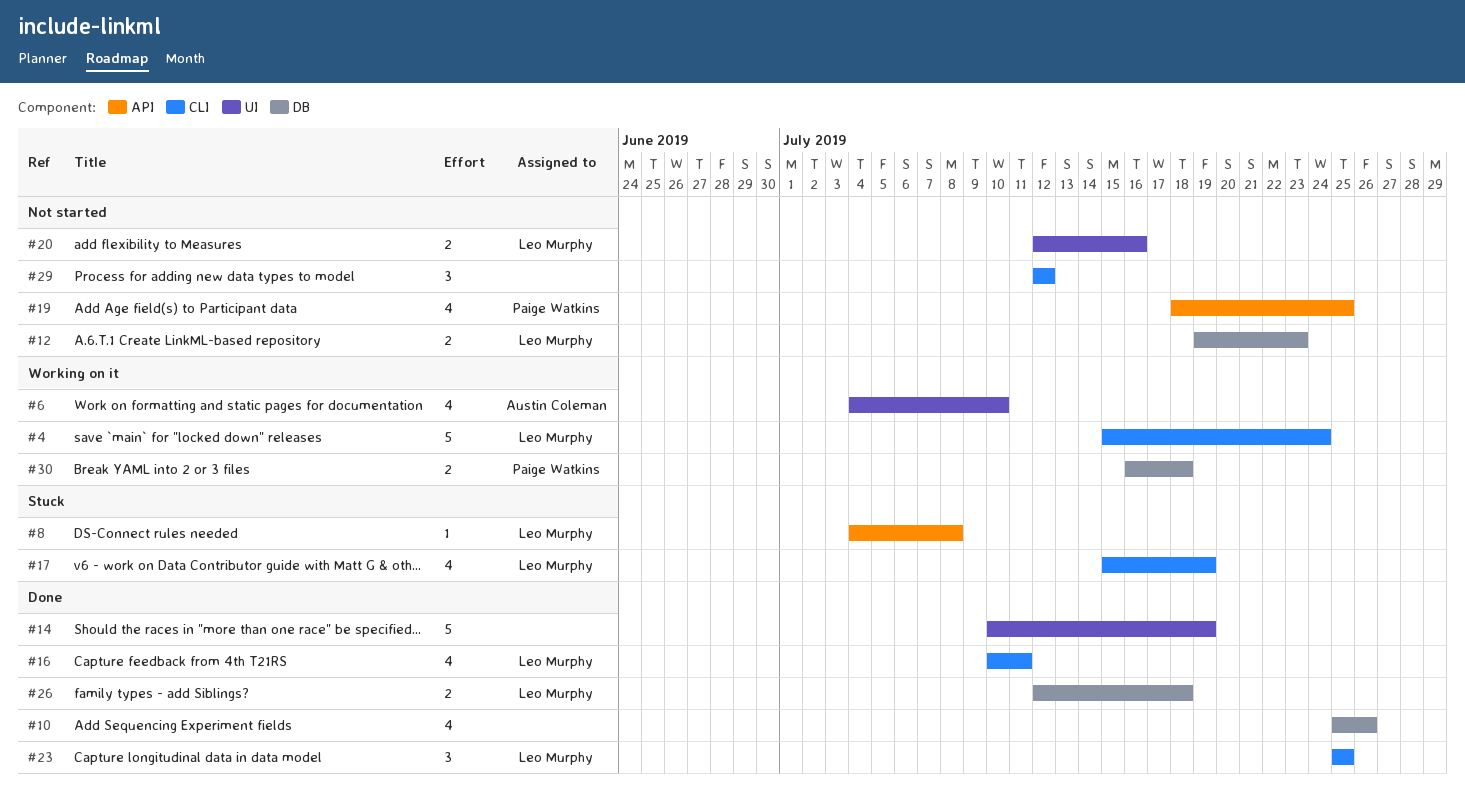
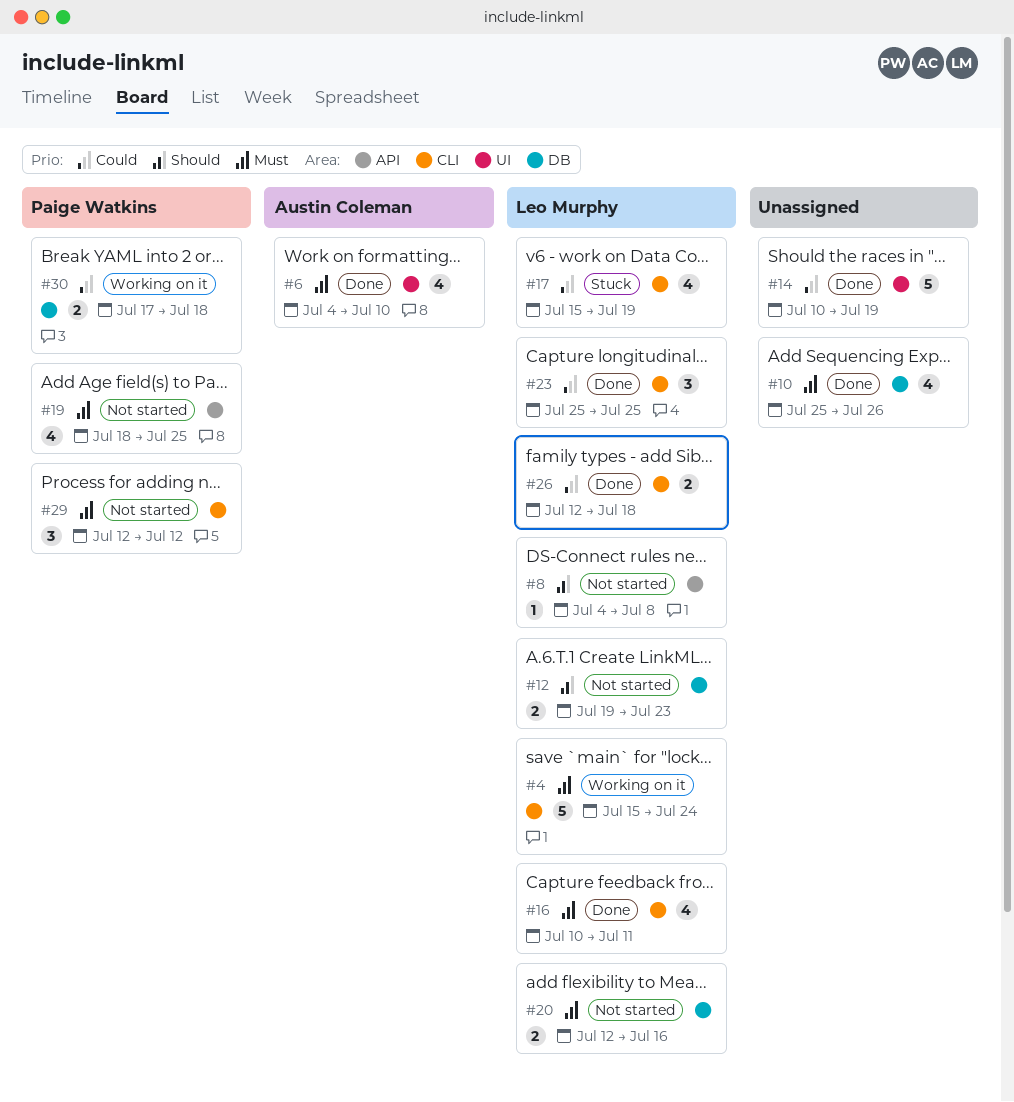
#6, status: Working on it -> Done
#8, status: Stuck -> Not started
#20, label: UI -> DB
#26, label: DB -> CLI
#29, owner: none -> Paige Watkins
#30, start: Jul 16 -> Jul 17

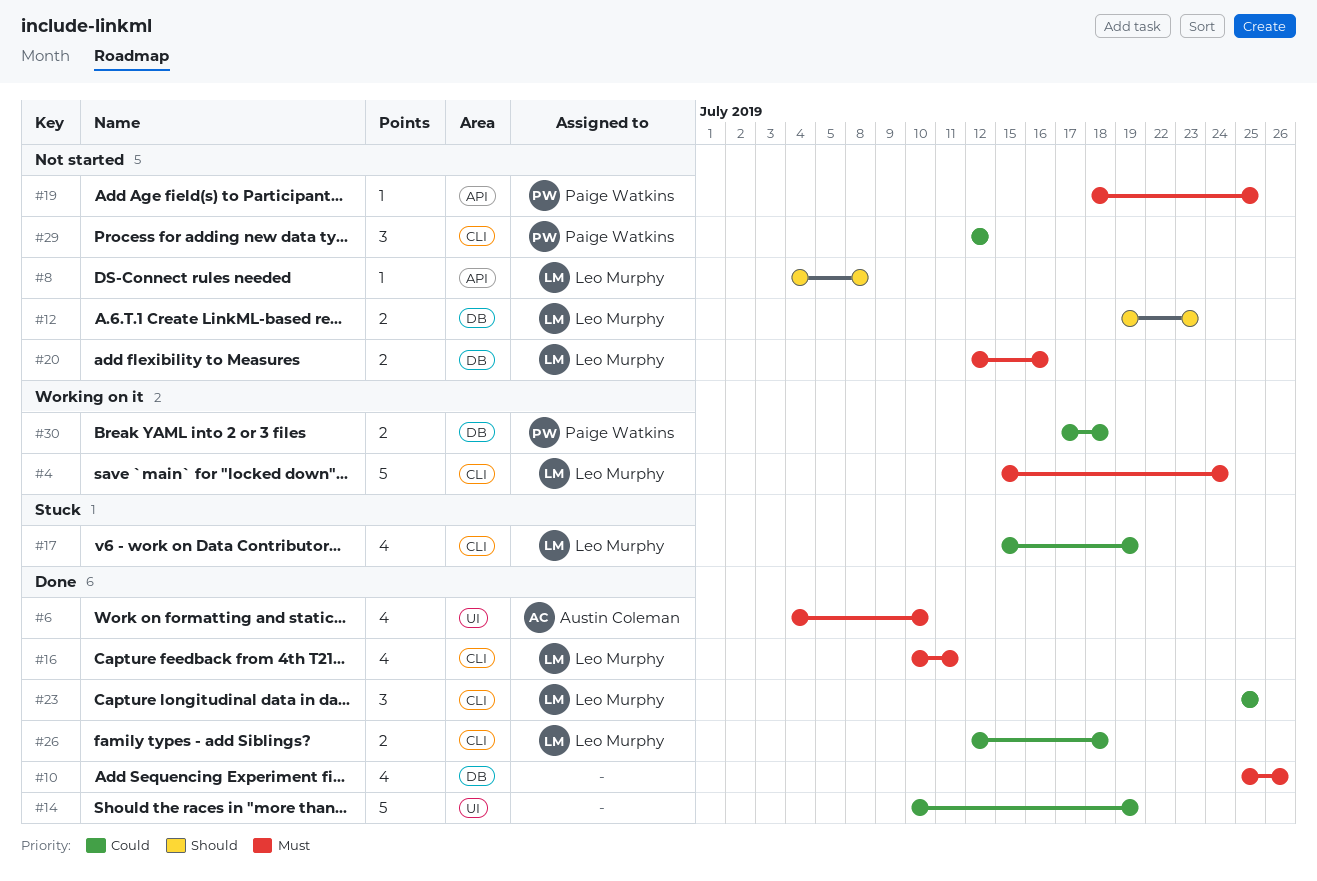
#19, estimate: 4 -> 1
#29, priority: Must -> Could

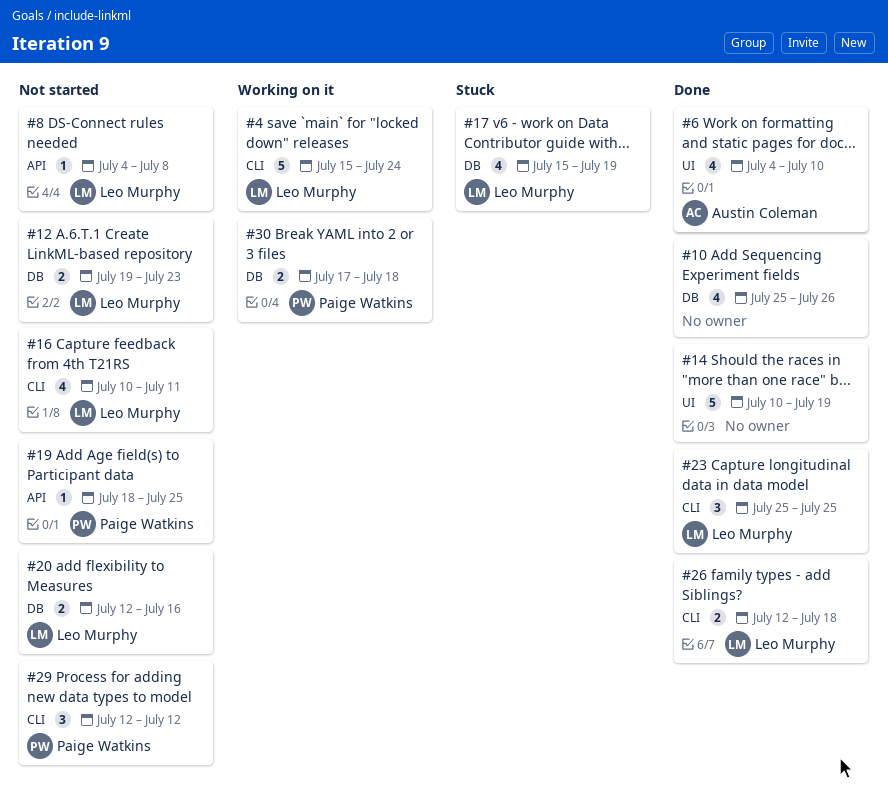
#16, status: Done -> Not started
#17, label: CLI -> DB

